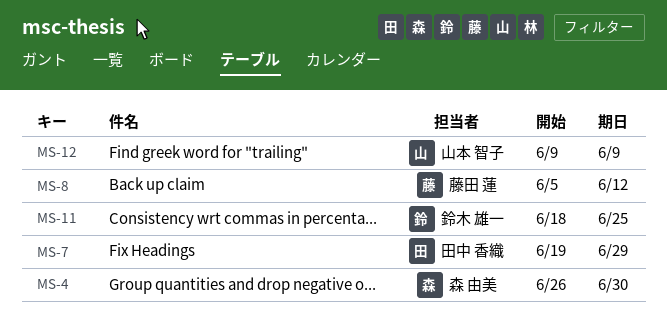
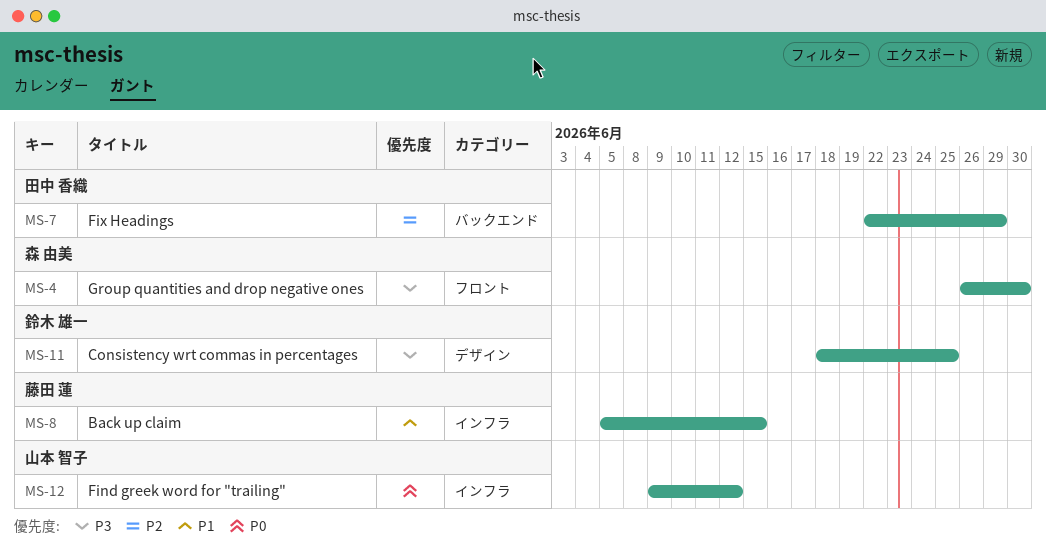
MS-7, start: Jun 19 -> Jun 22
MS-8, due: Jun 12 -> Jun 15
MS-12, due: Jun 9 -> Jun 12

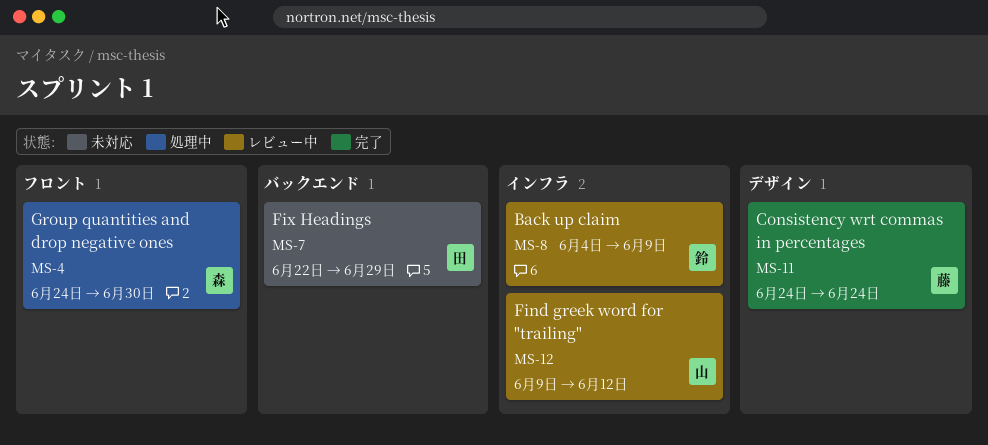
MS-4, start: Jun 26 -> Jun 24
MS-8, owner: 藤田 蓮 -> 鈴木 雄一
MS-8, start: Jun 5 -> Jun 4
MS-8, due: Jun 15 -> Jun 9
MS-11, owner: 鈴木 雄一 -> 藤田 蓮
MS-11, start: Jun 18 -> Jun 24
MS-11, due: Jun 25 -> Jun 24

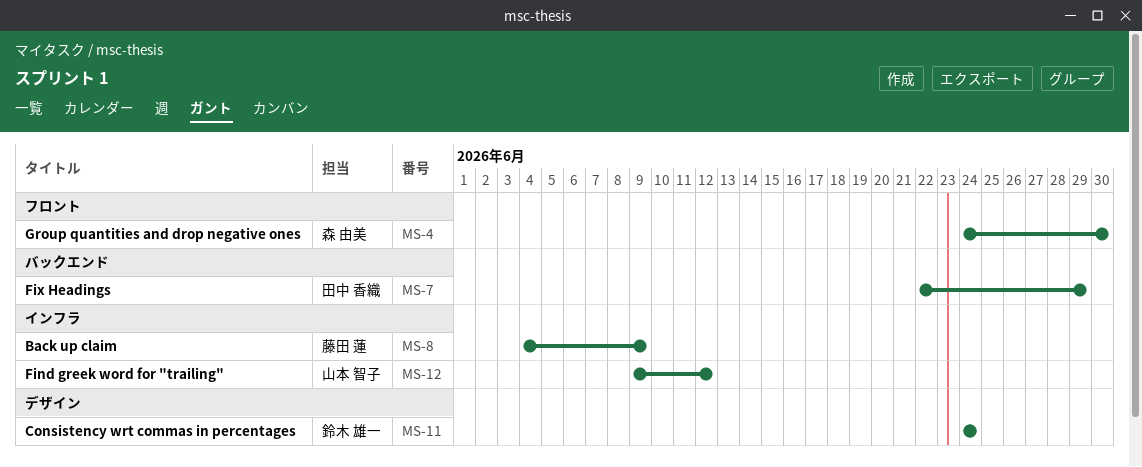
MS-8, owner: 鈴木 雄一 -> 藤田 蓮
MS-11, owner: 藤田 蓮 -> 鈴木 雄一

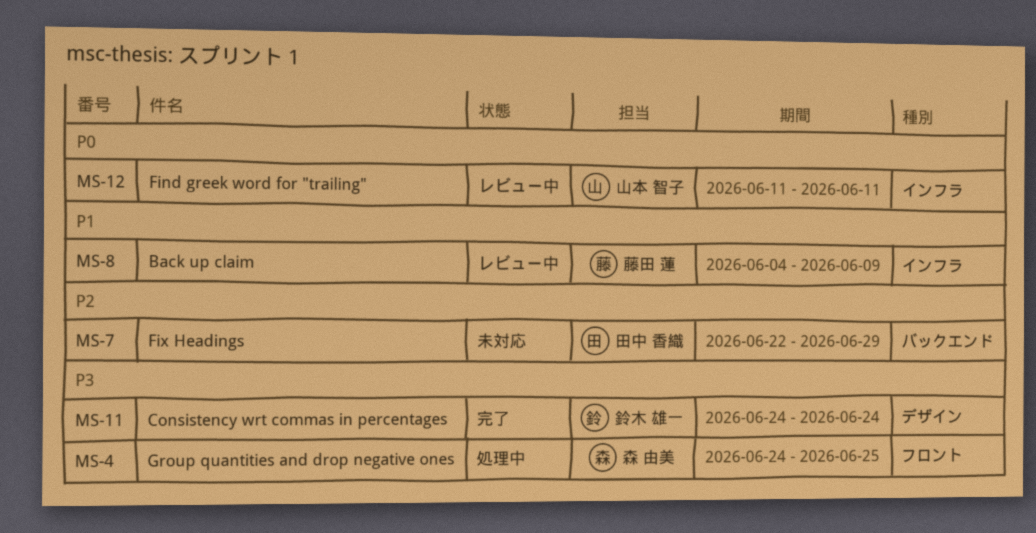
MS-4, due: Jun 30 -> Jun 25
MS-12, start: Jun 9 -> Jun 11
MS-12, due: Jun 12 -> Jun 11

